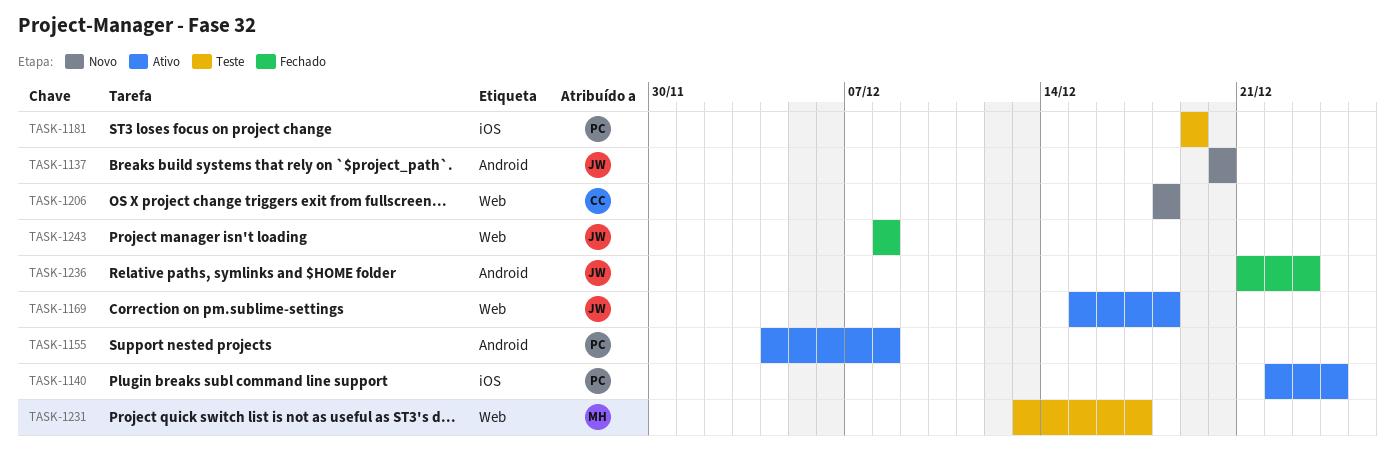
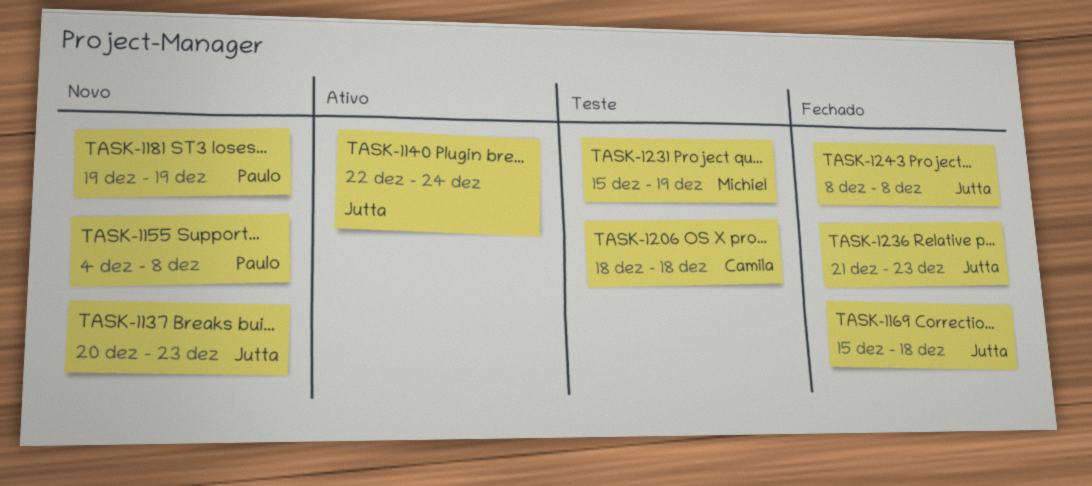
TASK-1137, due: Dec 20 -> Dec 23
TASK-1140, owner: Paulo -> Jutta
TASK-1155, status: Ativo -> Novo
TASK-1169, status: Ativo -> Fechado
TASK-1181, status: Teste -> Novo
TASK-1206, status: Novo -> Teste
TASK-1231, start: Dec 13 -> Dec 15
TASK-1231, due: Dec 17 -> Dec 19

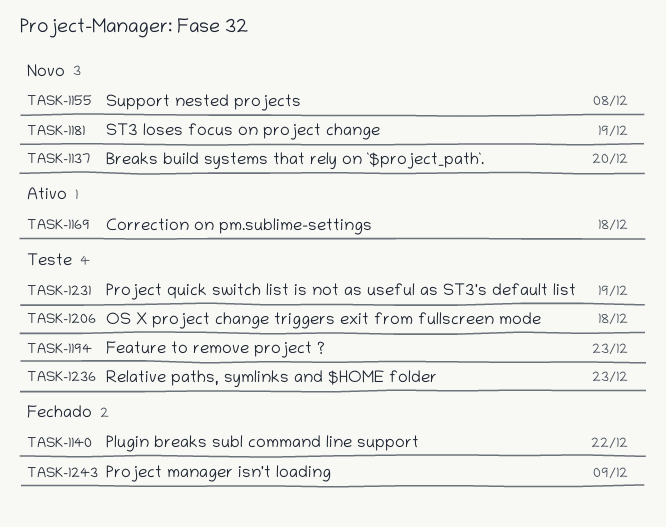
TASK-1137, due: Dec 23 -> Dec 20
TASK-1140, status: Ativo -> Fechado
TASK-1140, due: Dec 24 -> Dec 22
TASK-1169, status: Fechado -> Ativo
TASK-1194: none -> present
TASK-1236, status: Fechado -> Teste
TASK-1243, due: Dec 8 -> Dec 9

